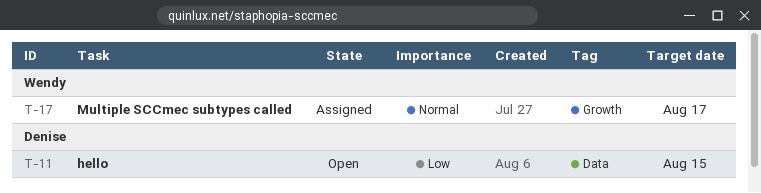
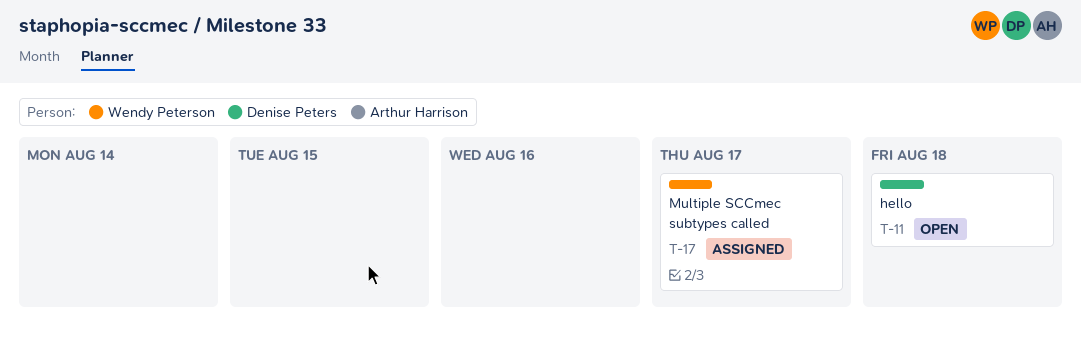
T-11, due: Aug 15 -> Aug 18

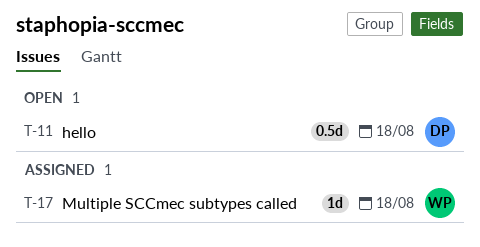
T-17, due: Aug 17 -> Aug 18

